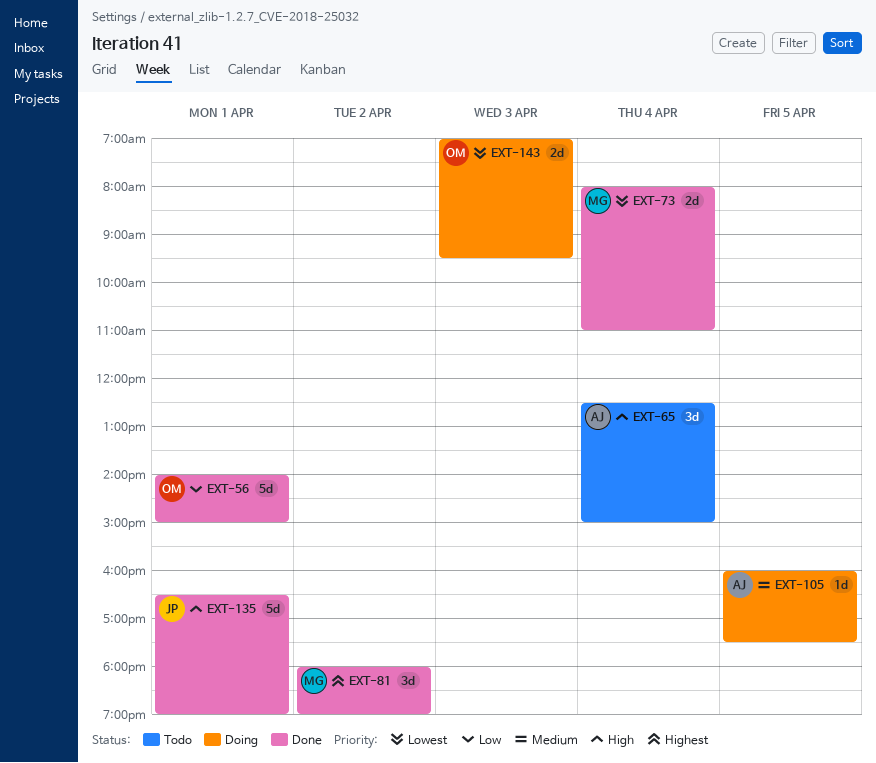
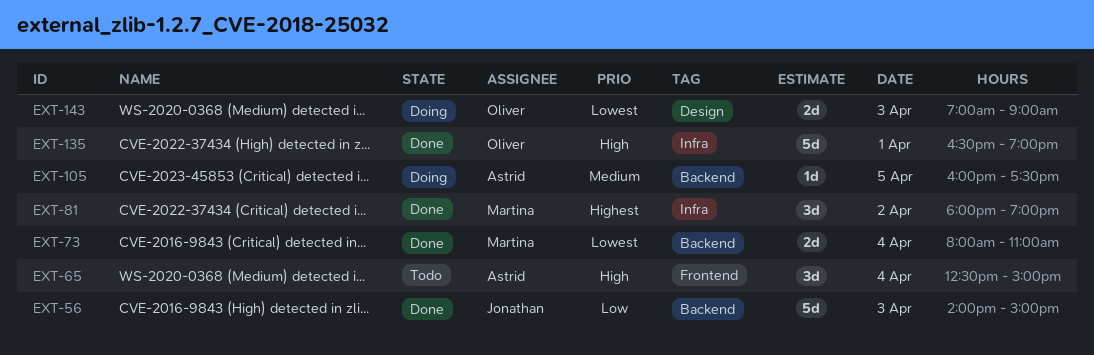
EXT-56, owner: Oliver -> Jonathan
EXT-56, day: Apr 1 -> Apr 3
EXT-135, owner: Jonathan -> Oliver
EXT-143, ends: 09:30 -> 09:00

